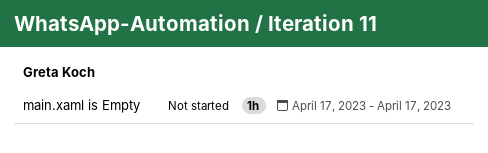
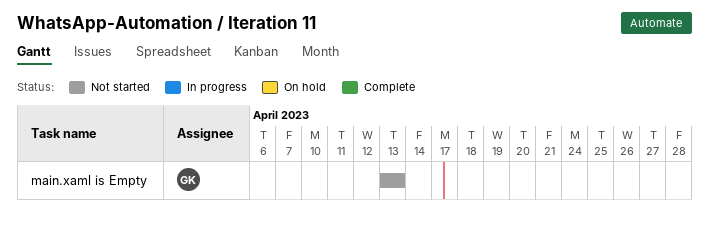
main.xaml is Empty, start: Apr 17 -> Apr 13
main.xaml is Empty, due: Apr 17 -> Apr 13

